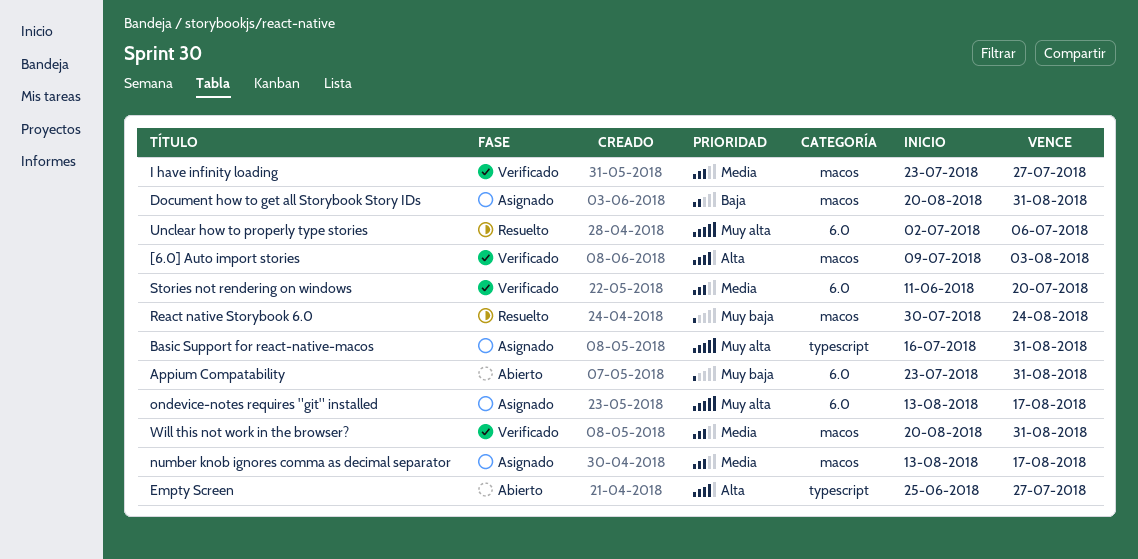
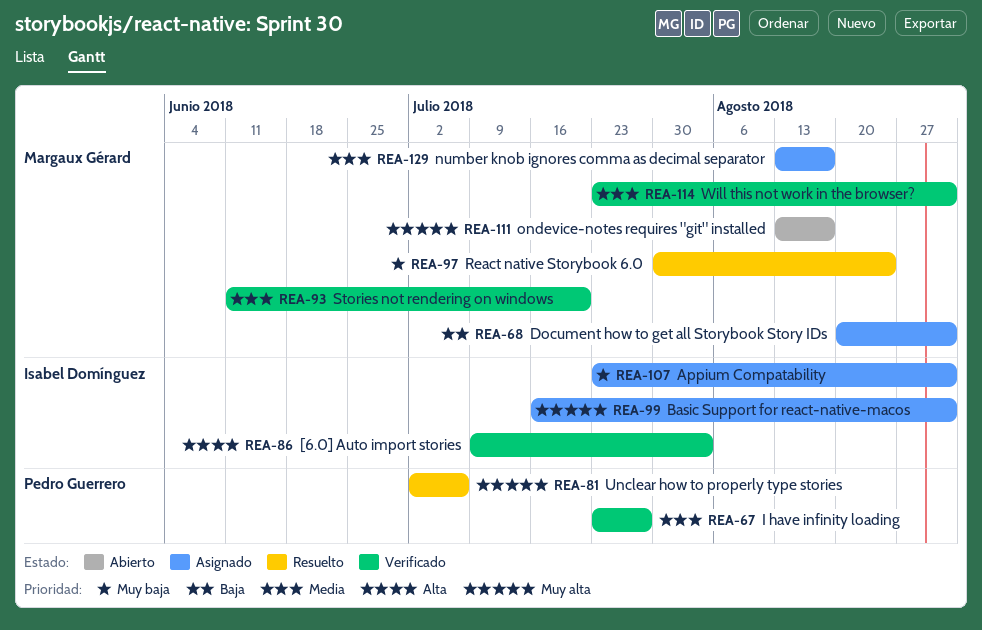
Appium Compatability, status: Abierto -> Asignado
Empty Screen: present -> none
ondevice-notes requires "git" installed, status: Asignado -> Abierto
Will this not work in the browser?, start: Aug 20 -> Jul 23

